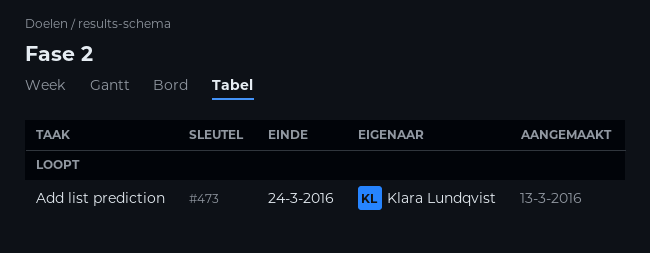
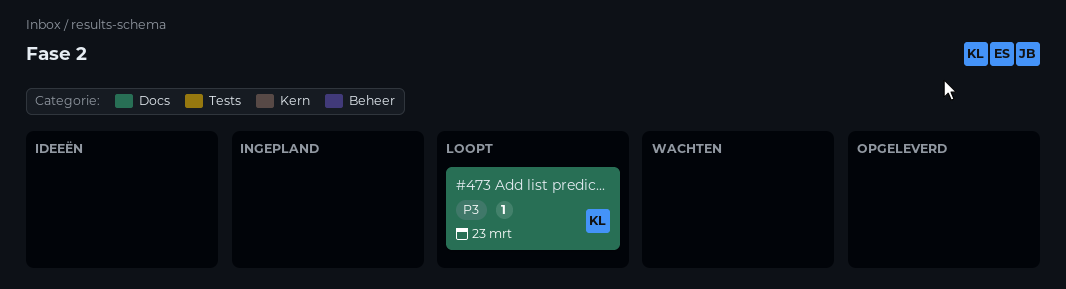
#473, due: Mar 24 -> Mar 23

